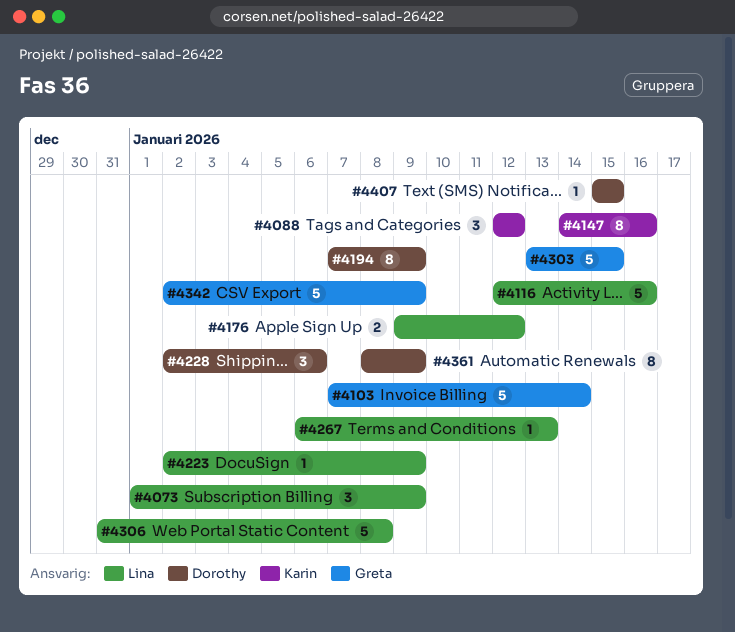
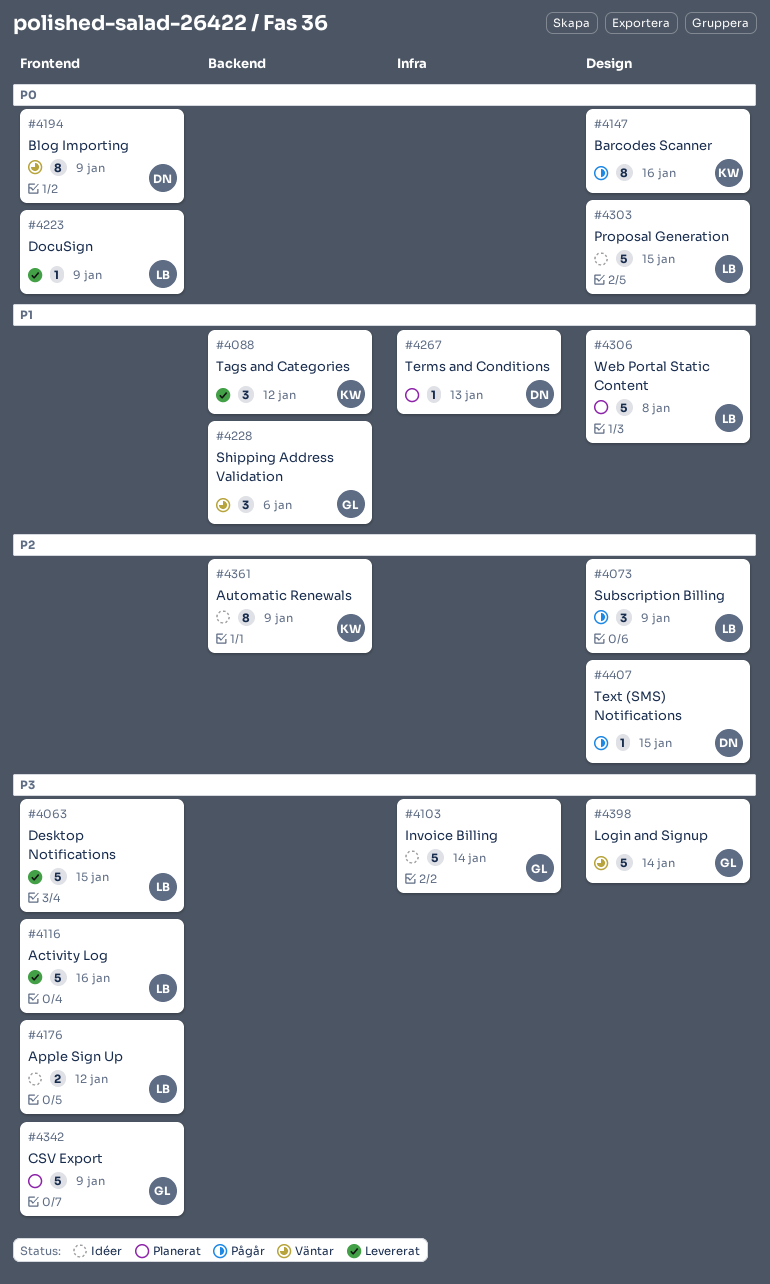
#4063: none -> present
#4228, owner: Dorothy -> Greta
#4267, owner: Lina -> Dorothy
#4303, owner: Greta -> Lina
#4361, owner: Dorothy -> Karin
#4398: none -> present

